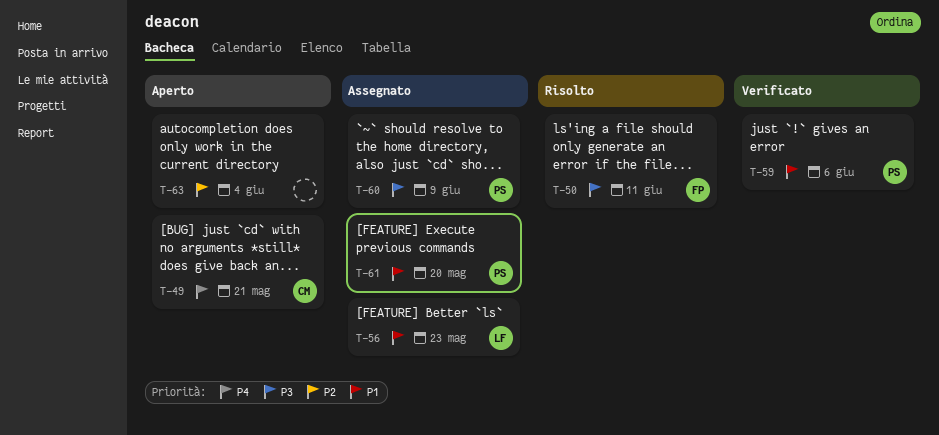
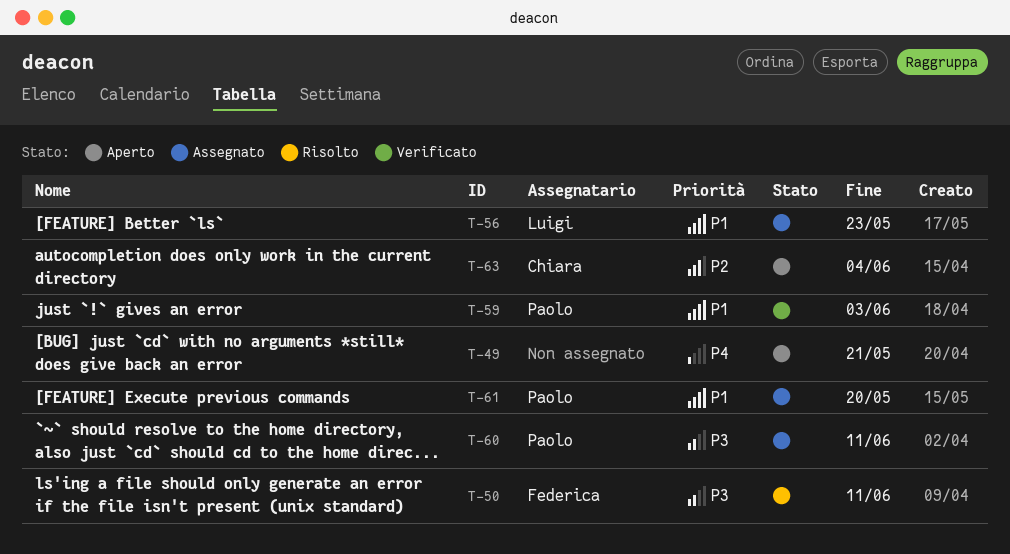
T-49, owner: Chiara -> none
T-59, due: Jun 6 -> Jun 3
T-60, due: Jun 9 -> Jun 11
T-63, owner: none -> Chiara

